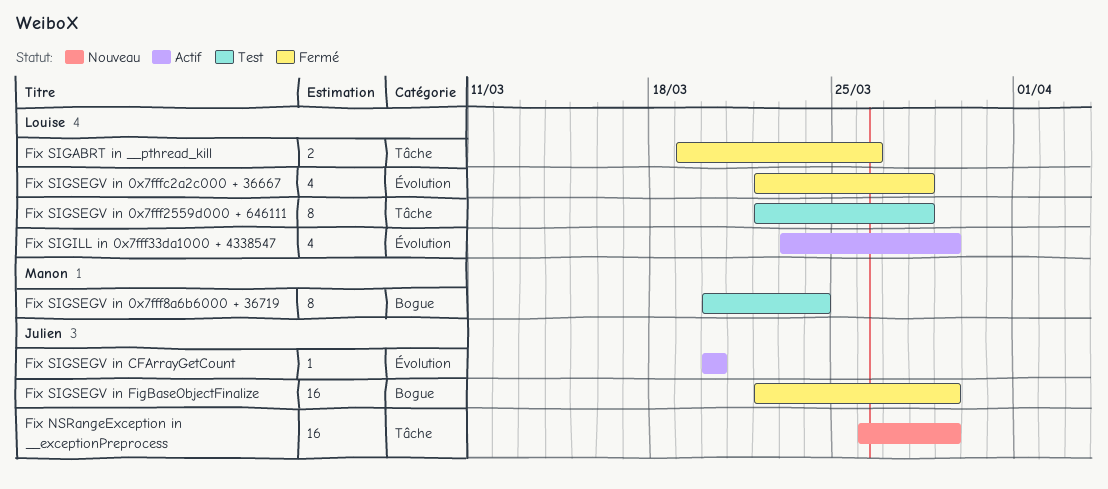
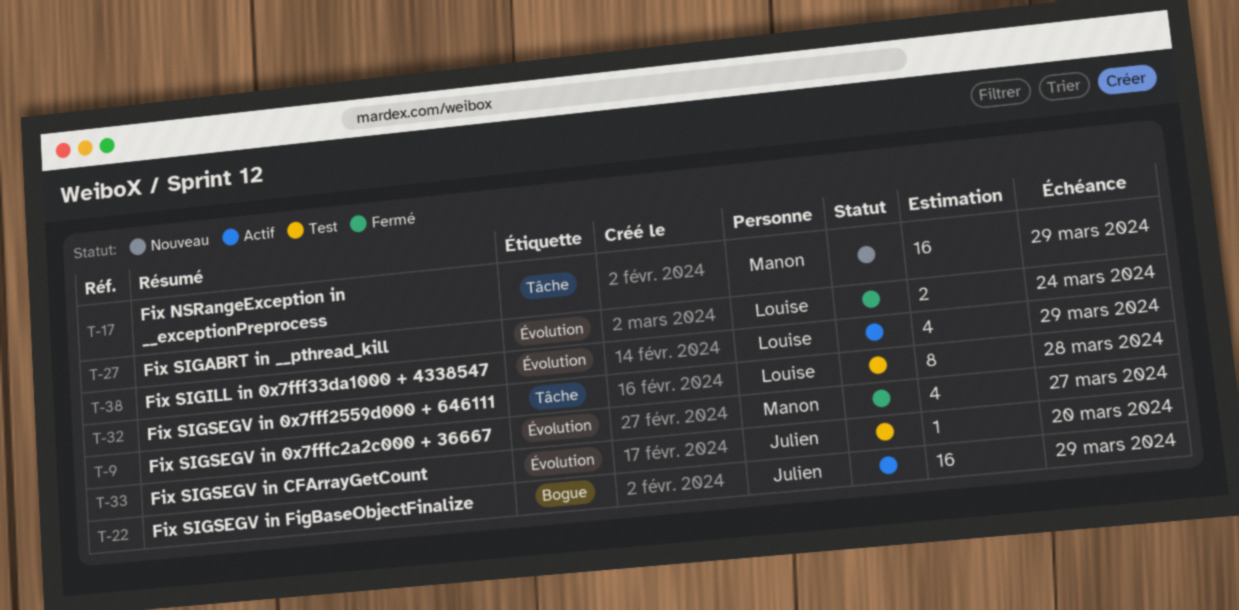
Fix NSRangeException in __exceptionPreprocess, owner: Julien -> Manon
Fix SIGABRT in __pthread_kill, label: Tâche -> Évolution
Fix SIGABRT in __pthread_kill, due: Mar 26 -> Mar 24
Fix SIGSEGV in 0x7fff8a6b6000 + 36719: present -> none
Fix SIGSEGV in 0x7fffc2a2c000 + 36667, owner: Louise -> Manon
Fix SIGSEGV in 0x7fffc2a2c000 + 36667, due: Mar 28 -> Mar 27
Fix SIGSEGV in CFArrayGetCount, status: Actif -> Test
Fix SIGSEGV in FigBaseObjectFinalize, status: Fermé -> Actif

